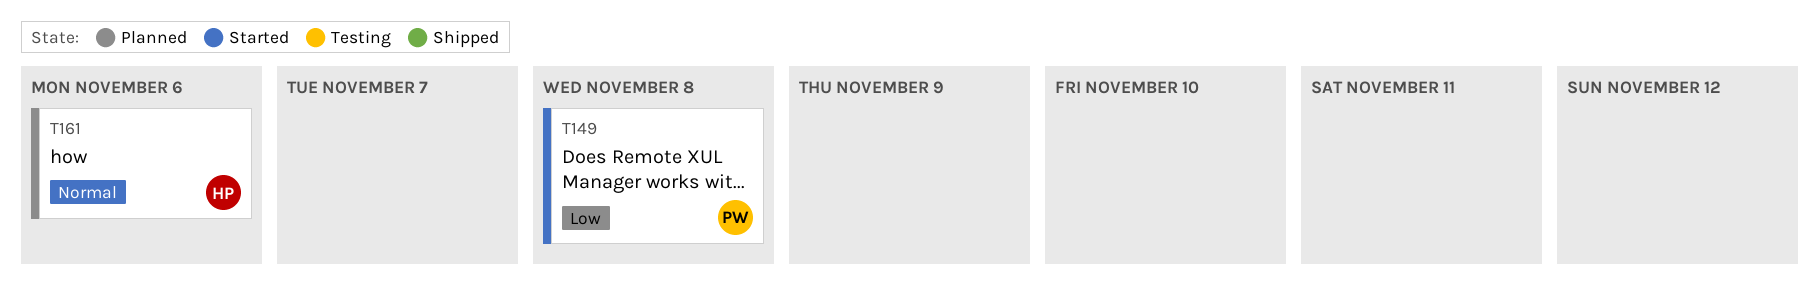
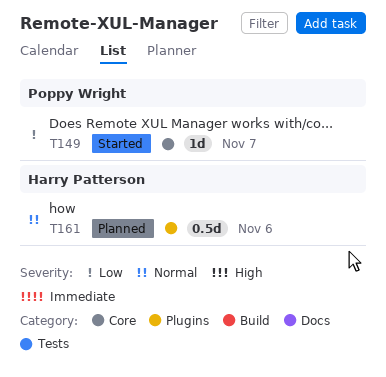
T149, due: Nov 8 -> Nov 7

